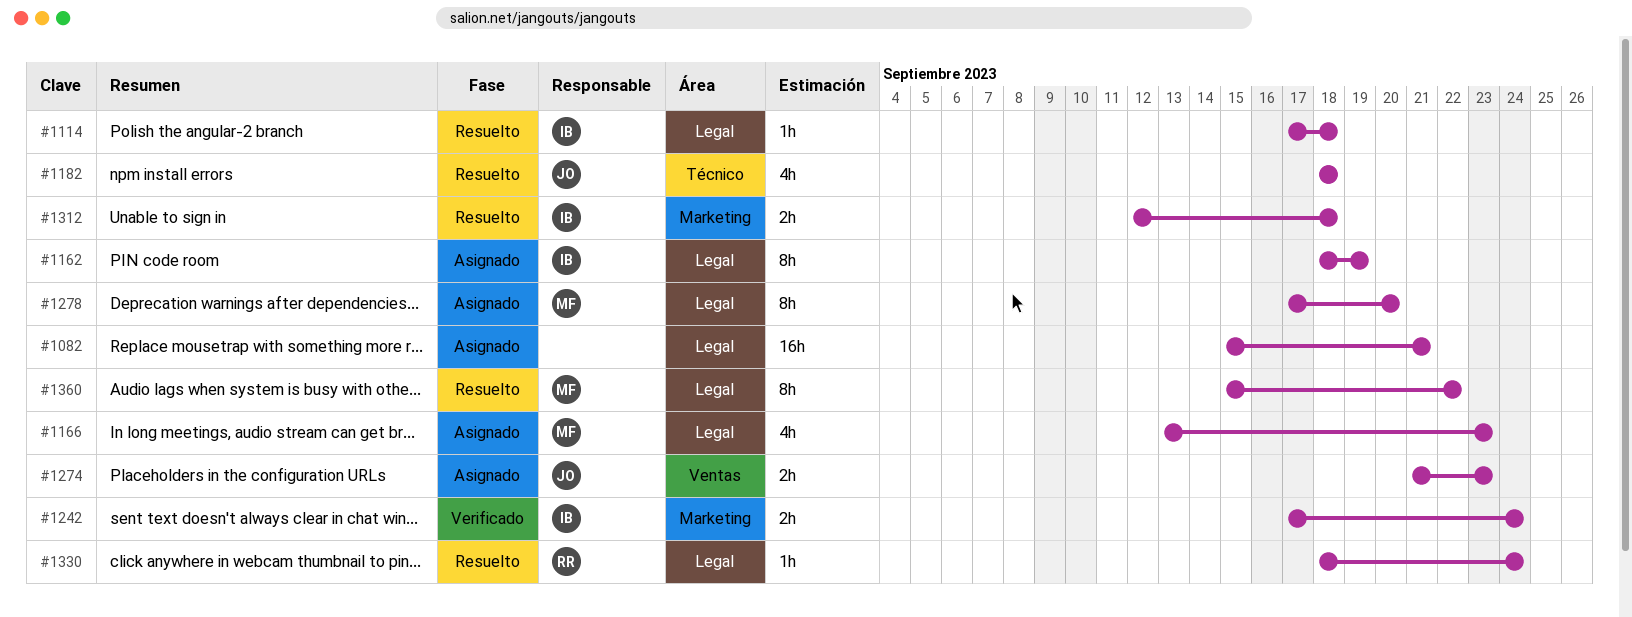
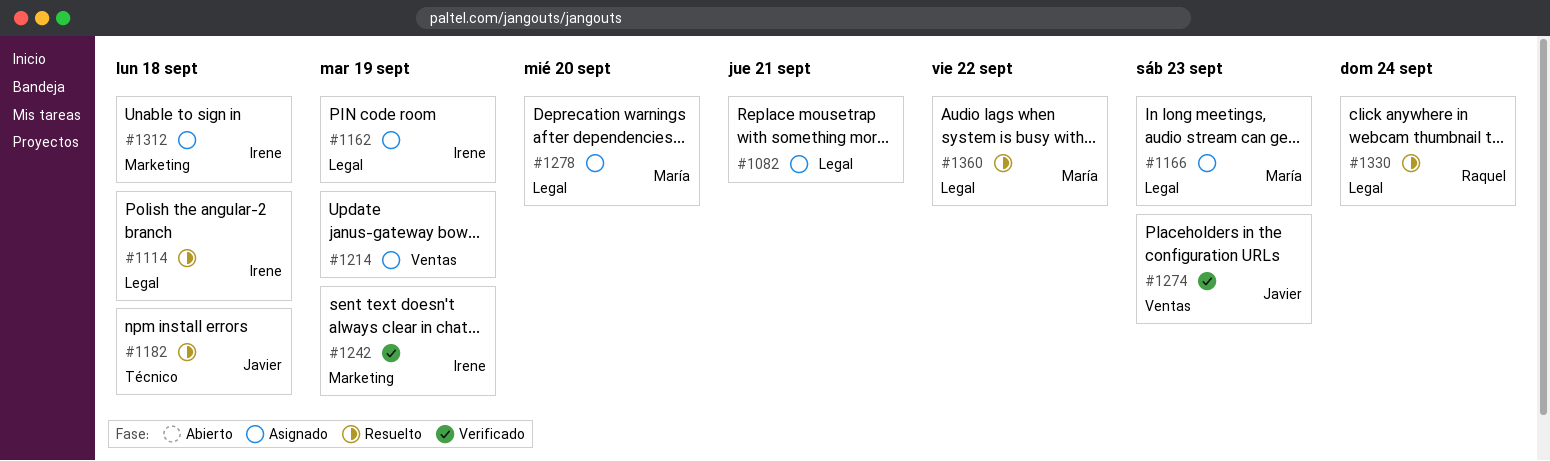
#1214: none -> present
#1242, due: Sep 24 -> Sep 19
#1274, status: Asignado -> Verificado
#1312, status: Resuelto -> Asignado

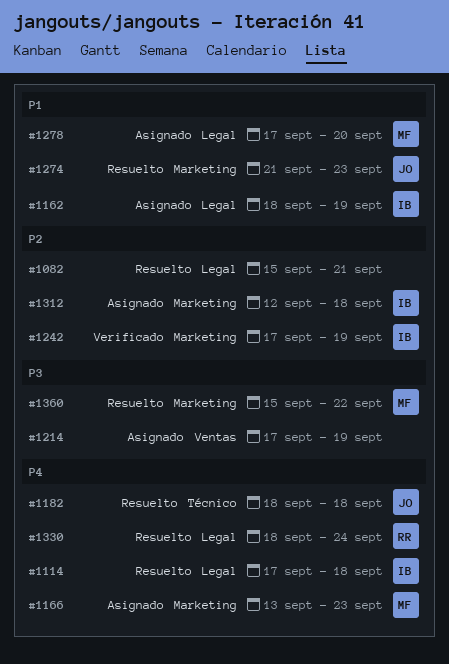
#1082, status: Asignado -> Resuelto
#1166, label: Legal -> Marketing
#1274, status: Verificado -> Resuelto
#1274, label: Ventas -> Marketing
#1360, label: Legal -> Marketing

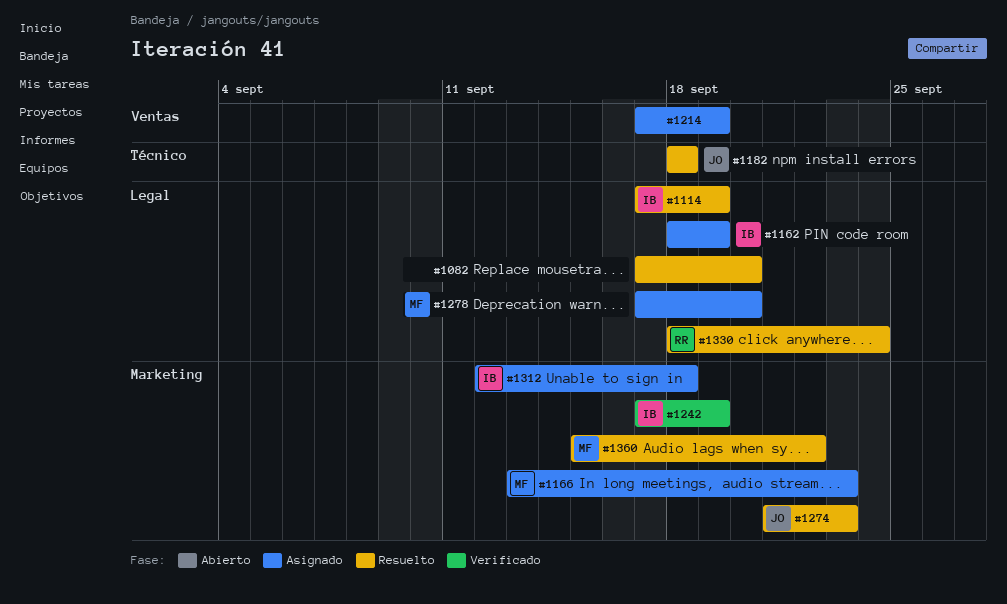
#1082, start: Sep 15 -> Sep 17
#1082, due: Sep 21 -> Sep 20
#1114, due: Sep 18 -> Sep 19

